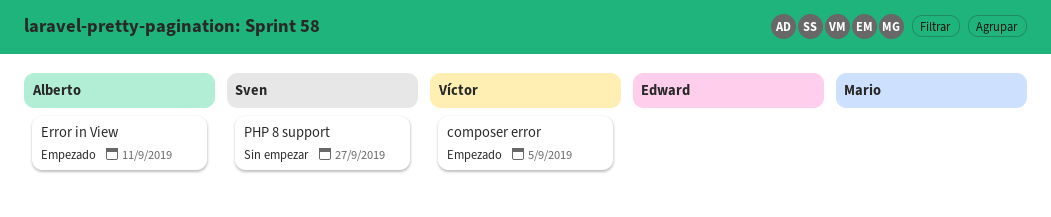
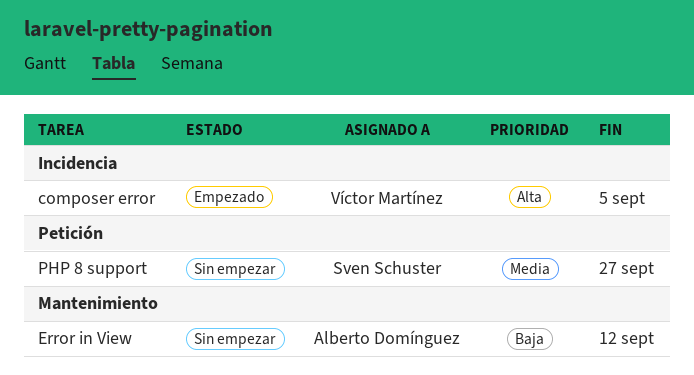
Error in View, status: Empezado -> Sin empezar
Error in View, due: Sep 11 -> Sep 12

